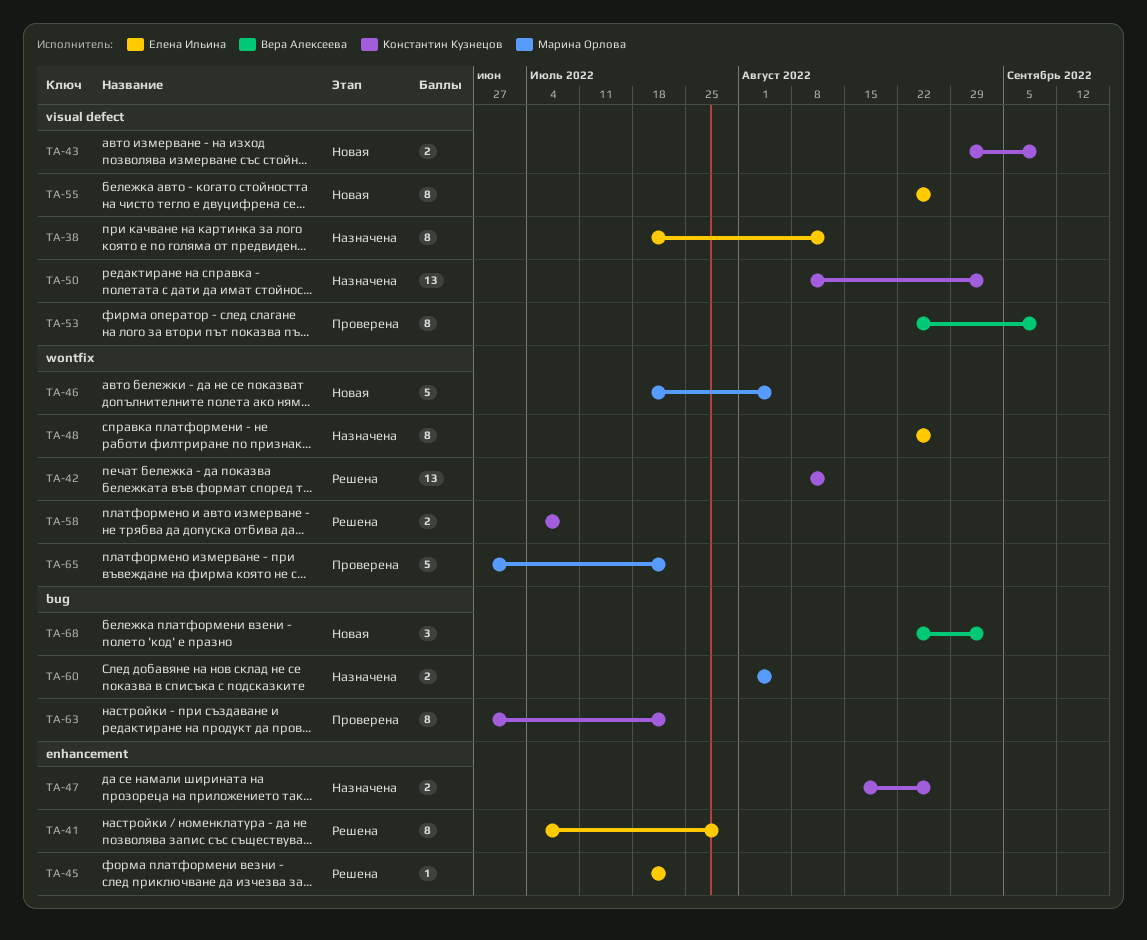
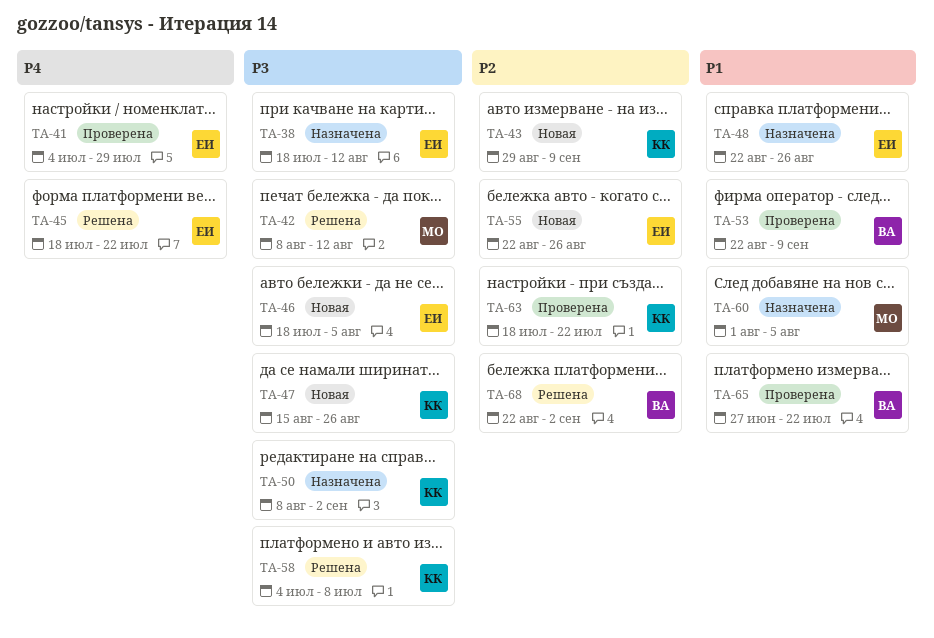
TA-41, status: Решена -> Проверена
TA-42, owner: Константин Кузнецов -> Марина Орлова
TA-46, owner: Марина Орлова -> Елена Ильина
TA-47, status: Назначена -> Новая
TA-63, start: Jun 27 -> Jul 18
TA-65, owner: Марина Орлова -> Вера Алексеева
TA-68, status: Новая -> Решена

